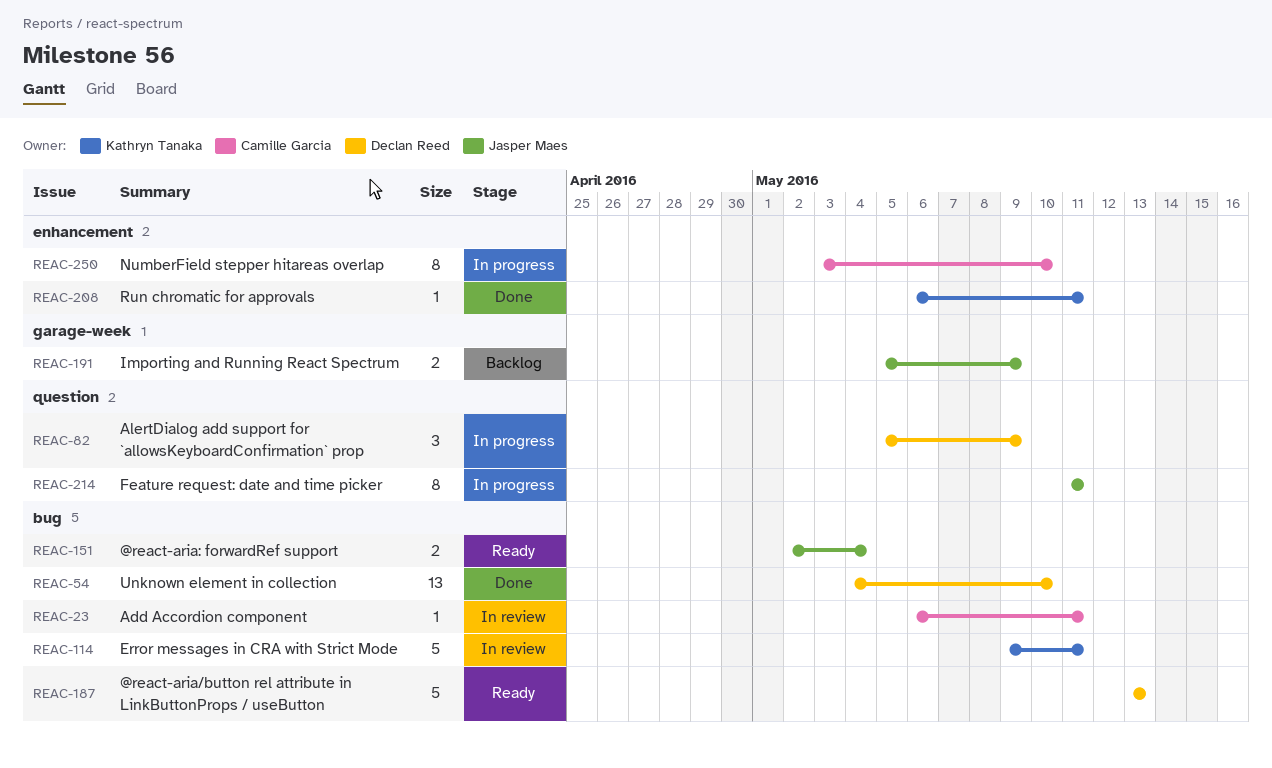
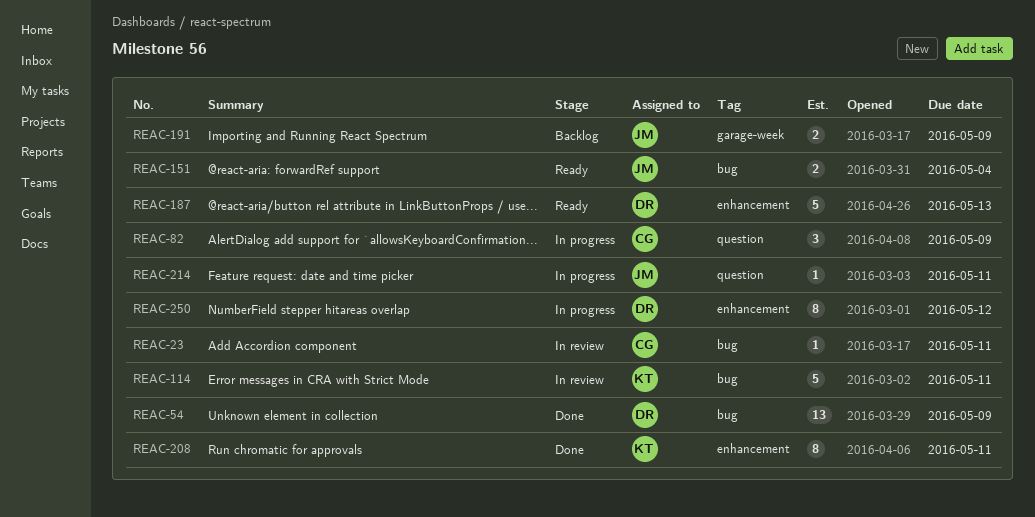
REAC-54, due: May 10 -> May 9
REAC-82, owner: Declan Reed -> Camille Garcia
REAC-187, label: bug -> enhancement
REAC-208, estimate: 1 -> 8
REAC-214, estimate: 8 -> 1
REAC-250, owner: Camille Garcia -> Declan Reed
REAC-250, due: May 10 -> May 12

